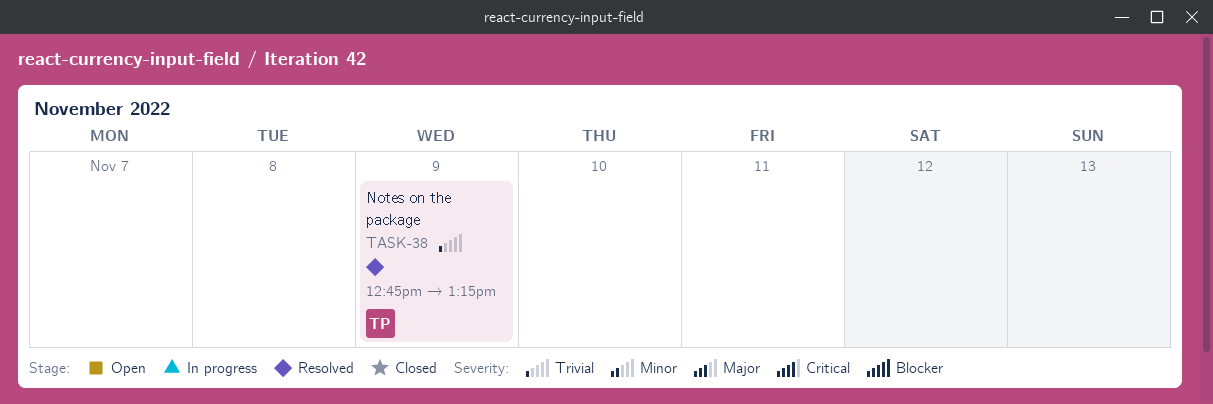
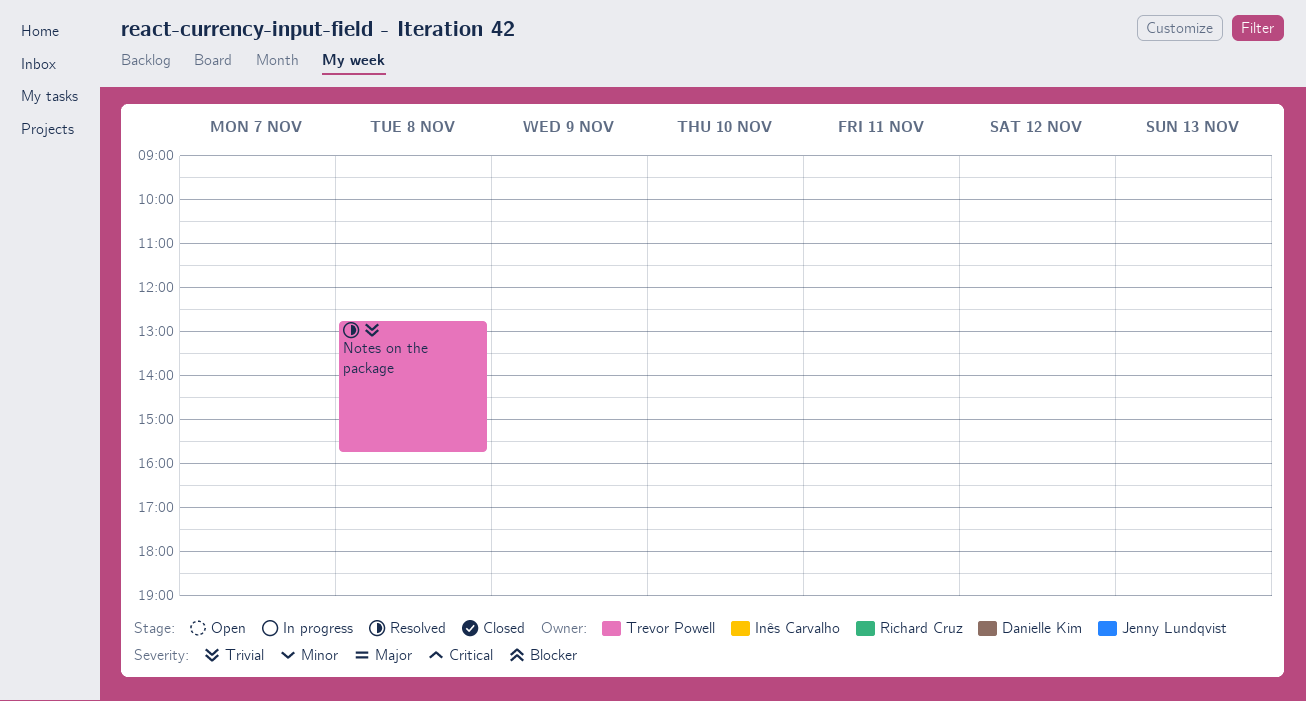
Notes on the package, day: Nov 9 -> Nov 8
Notes on the package, ends: 13:15 -> 15:45

